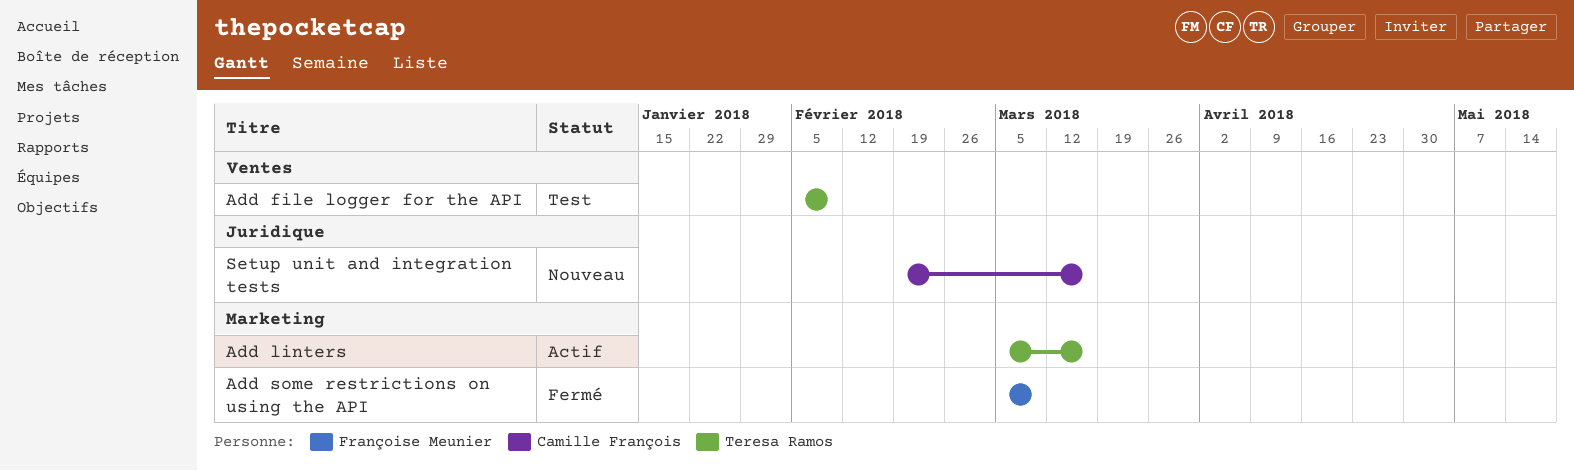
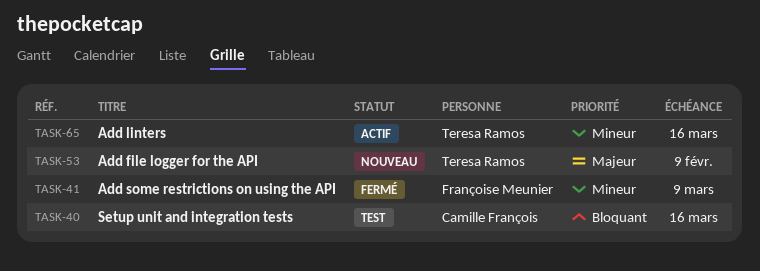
Add file logger for the API, status: Test -> Nouveau
Setup unit and integration tests, status: Nouveau -> Test

